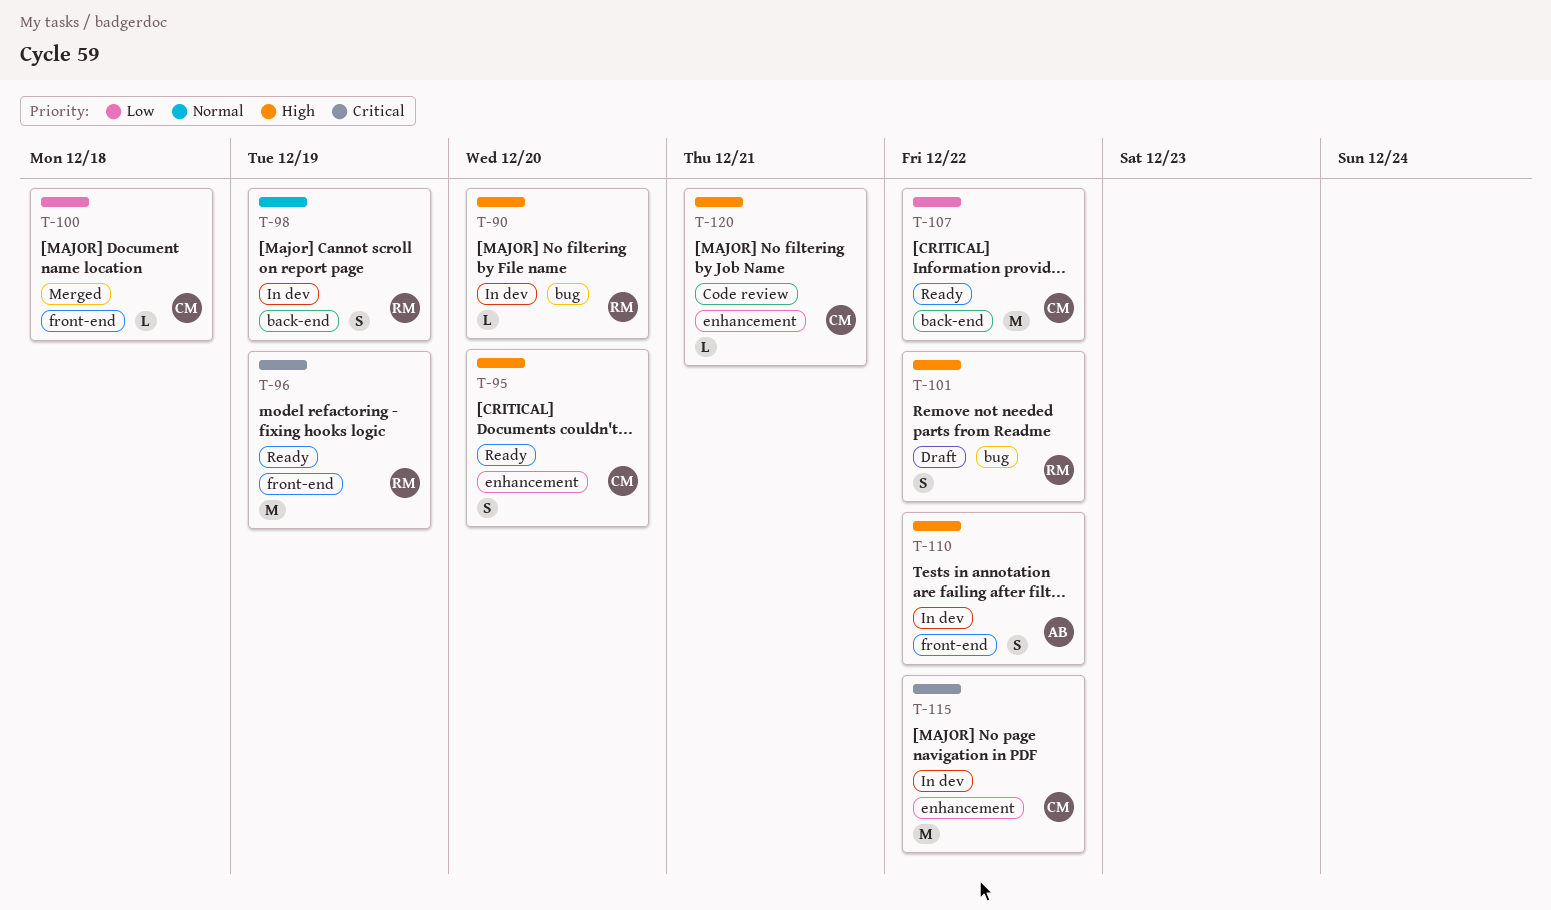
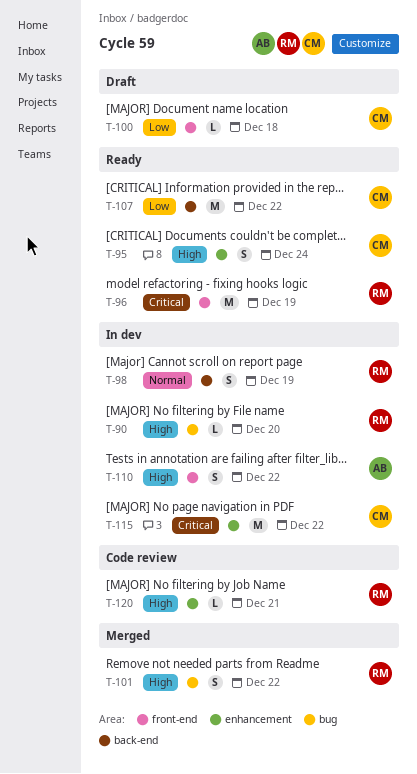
T-95, due: Dec 20 -> Dec 24
T-100, status: Merged -> Draft
T-101, status: Draft -> Merged
T-120, owner: CM -> RM

